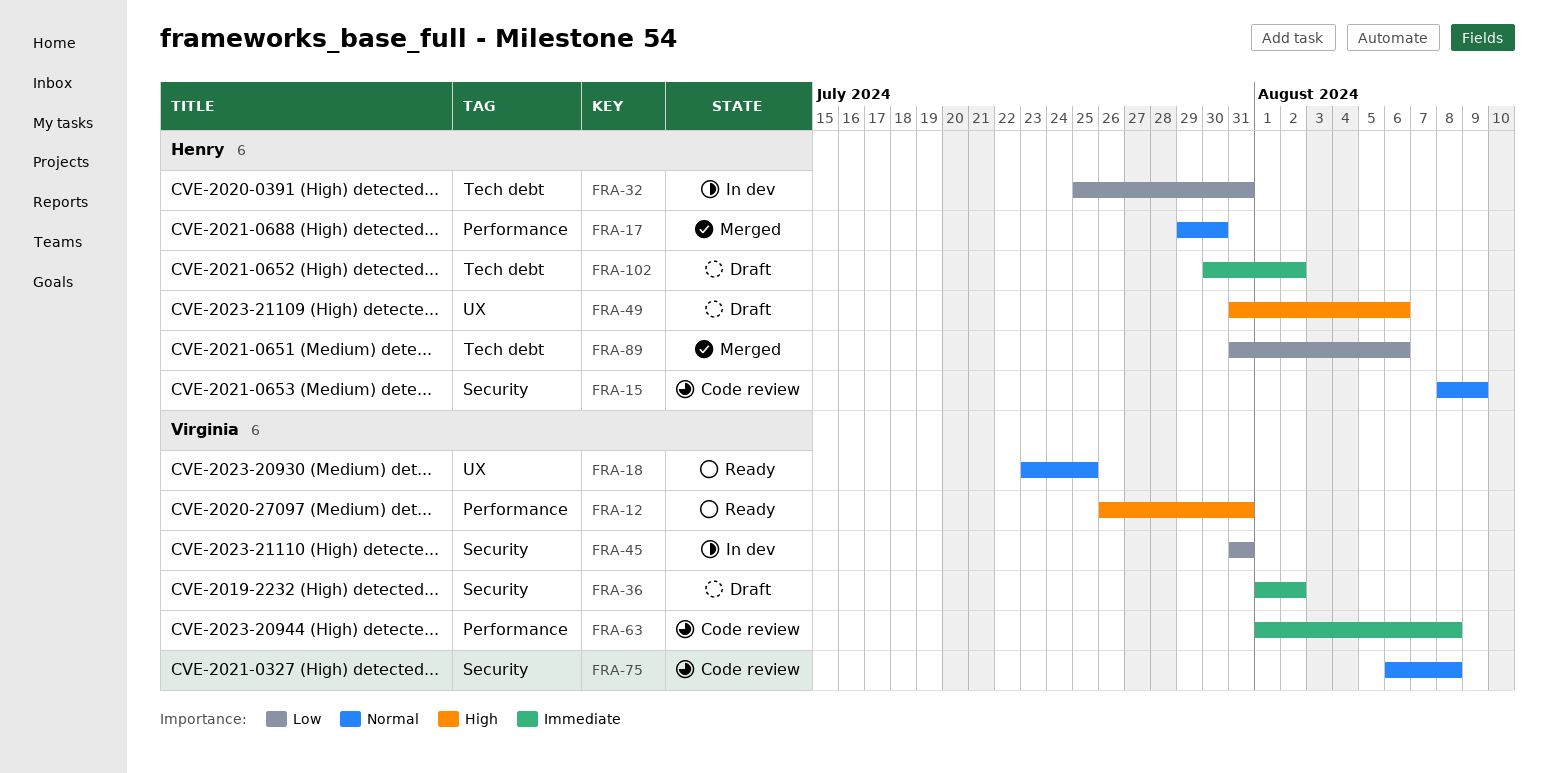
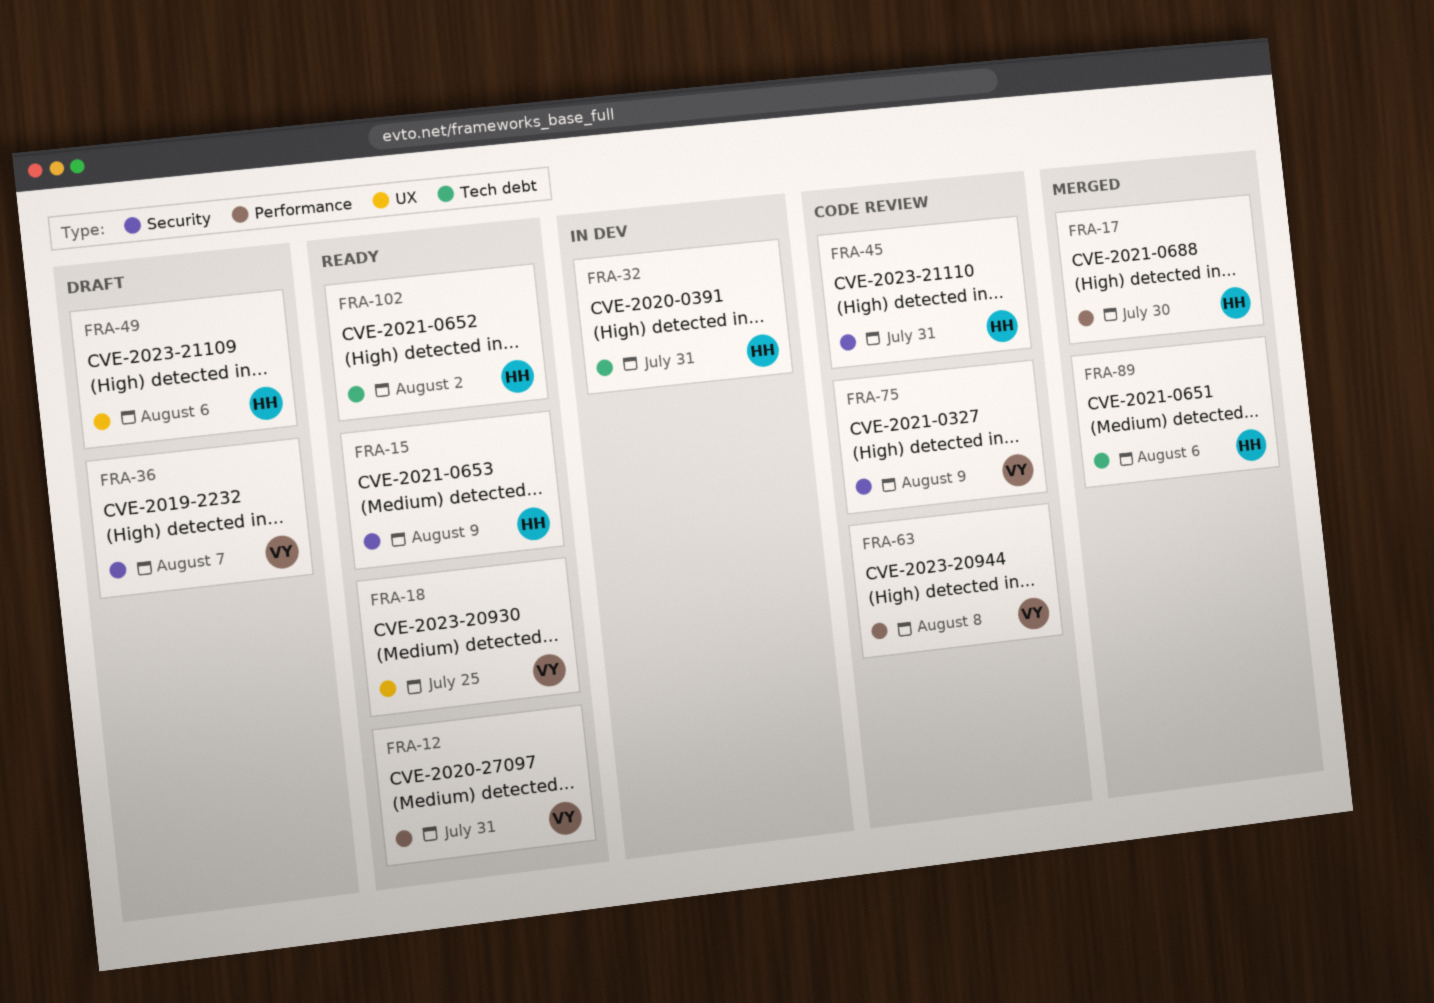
FRA-15, status: Code review -> Ready
FRA-36, due: Aug 2 -> Aug 7
FRA-45, status: In dev -> Code review
FRA-45, owner: Virginia -> Henry
FRA-75, due: Aug 8 -> Aug 9
FRA-102, status: Draft -> Ready

